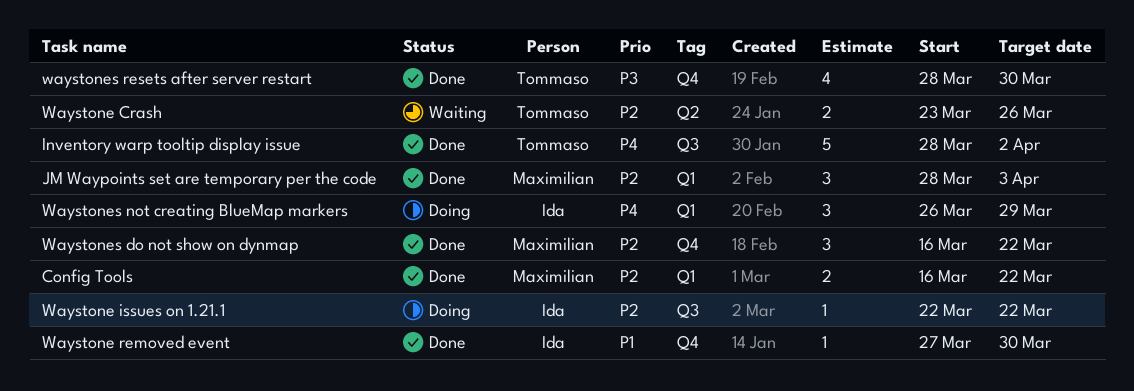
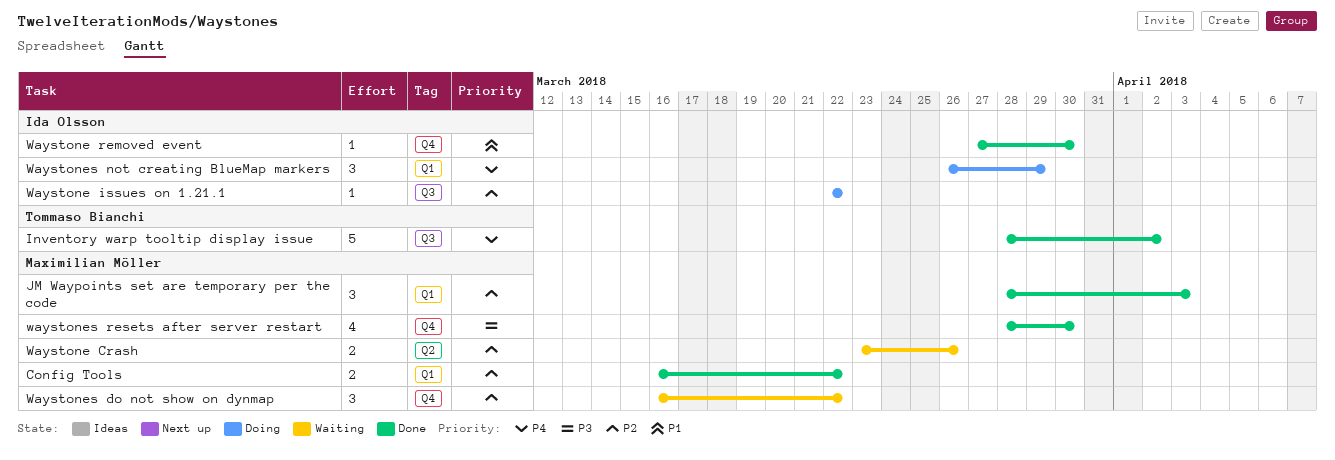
Waystone Crash, owner: Tommaso Bianchi -> Maximilian Möller
Waystones do not show on dynmap, status: Done -> Waiting
waystones resets after server restart, owner: Tommaso Bianchi -> Maximilian Möller

